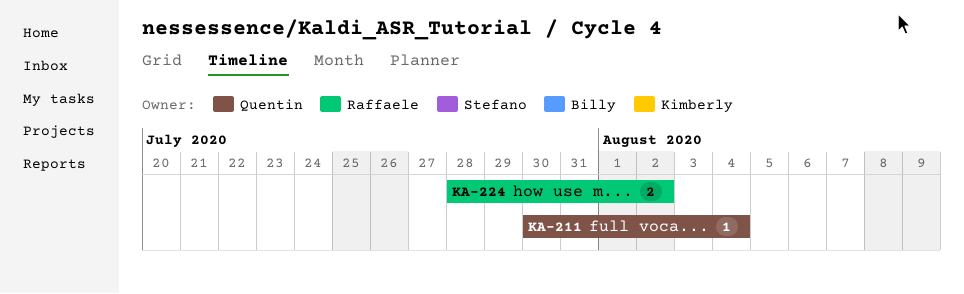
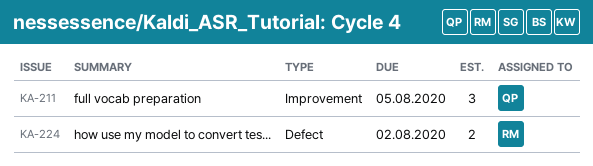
KA-211, estimate: 1 -> 3
KA-211, due: Aug 4 -> Aug 5

